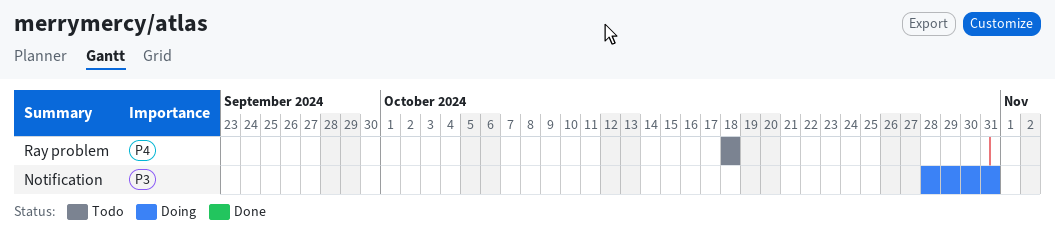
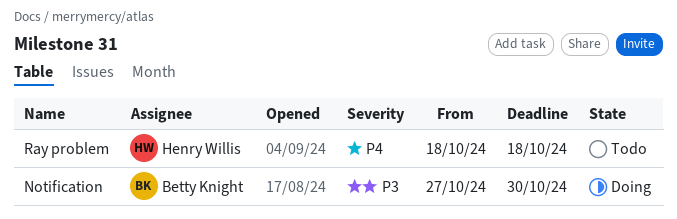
Notification, start: Oct 28 -> Oct 27
Notification, due: Oct 31 -> Oct 30

